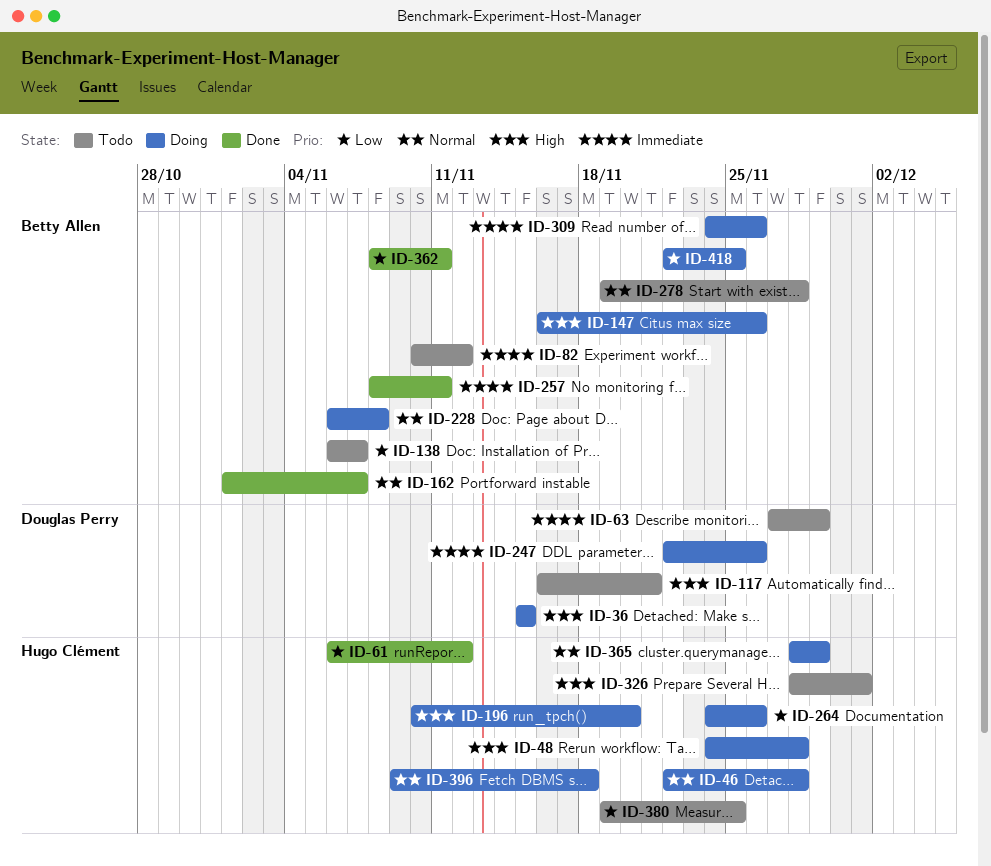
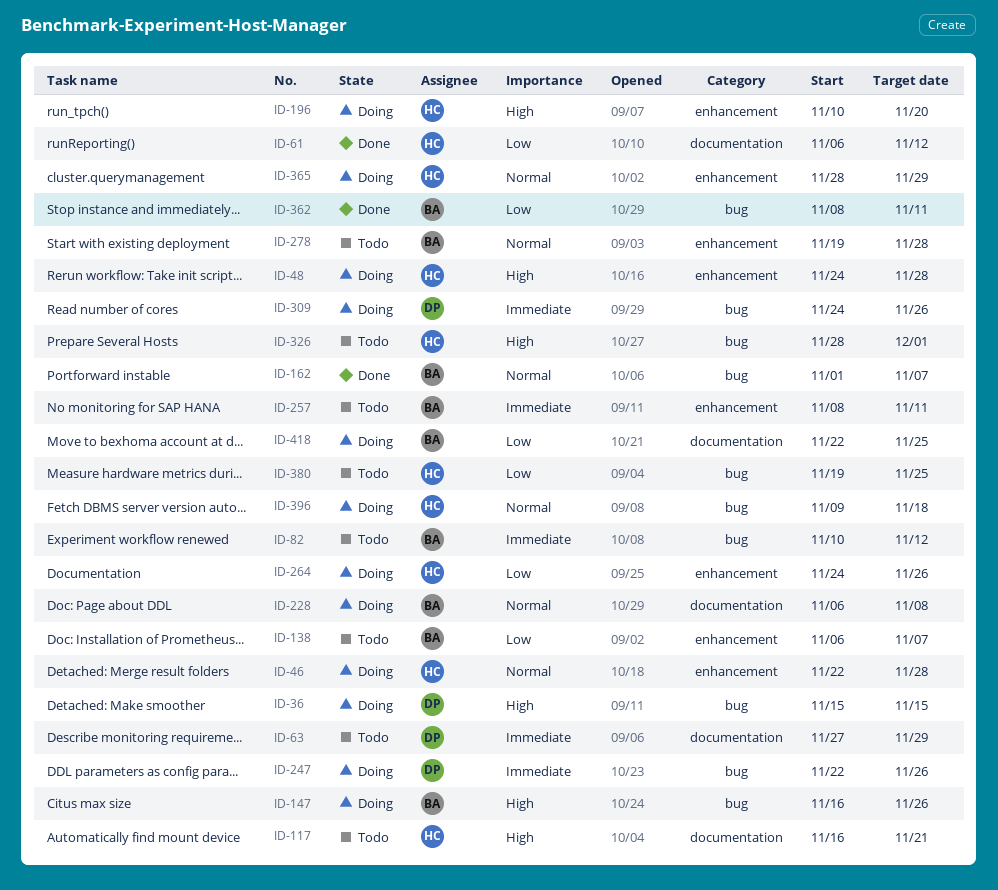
ID-117, owner: Douglas Perry -> Hugo Clément
ID-257, status: Done -> Todo
ID-309, owner: Betty Allen -> Douglas Perry

